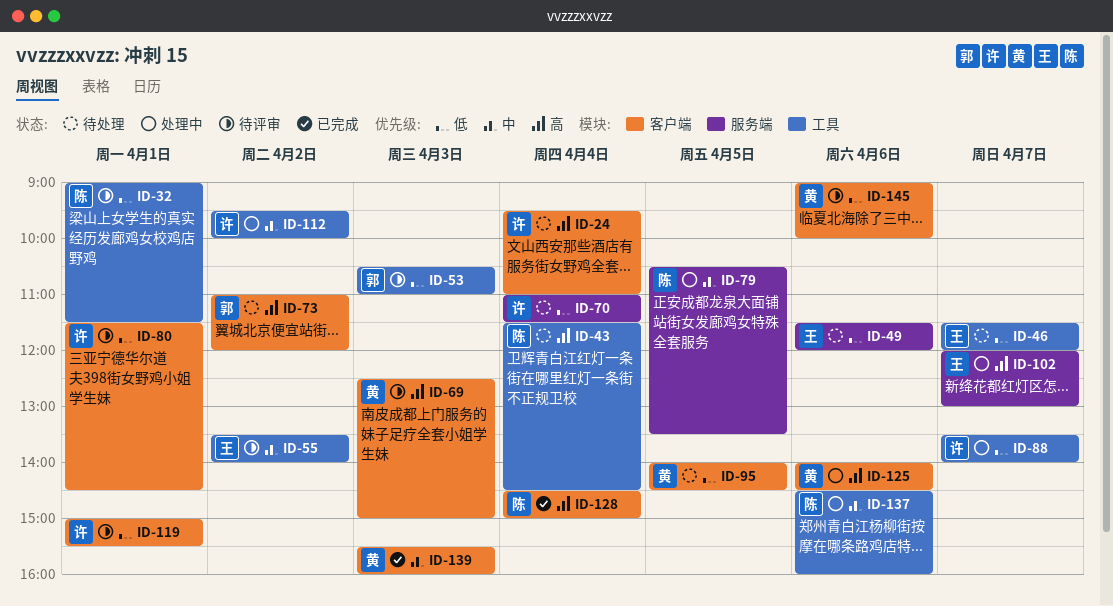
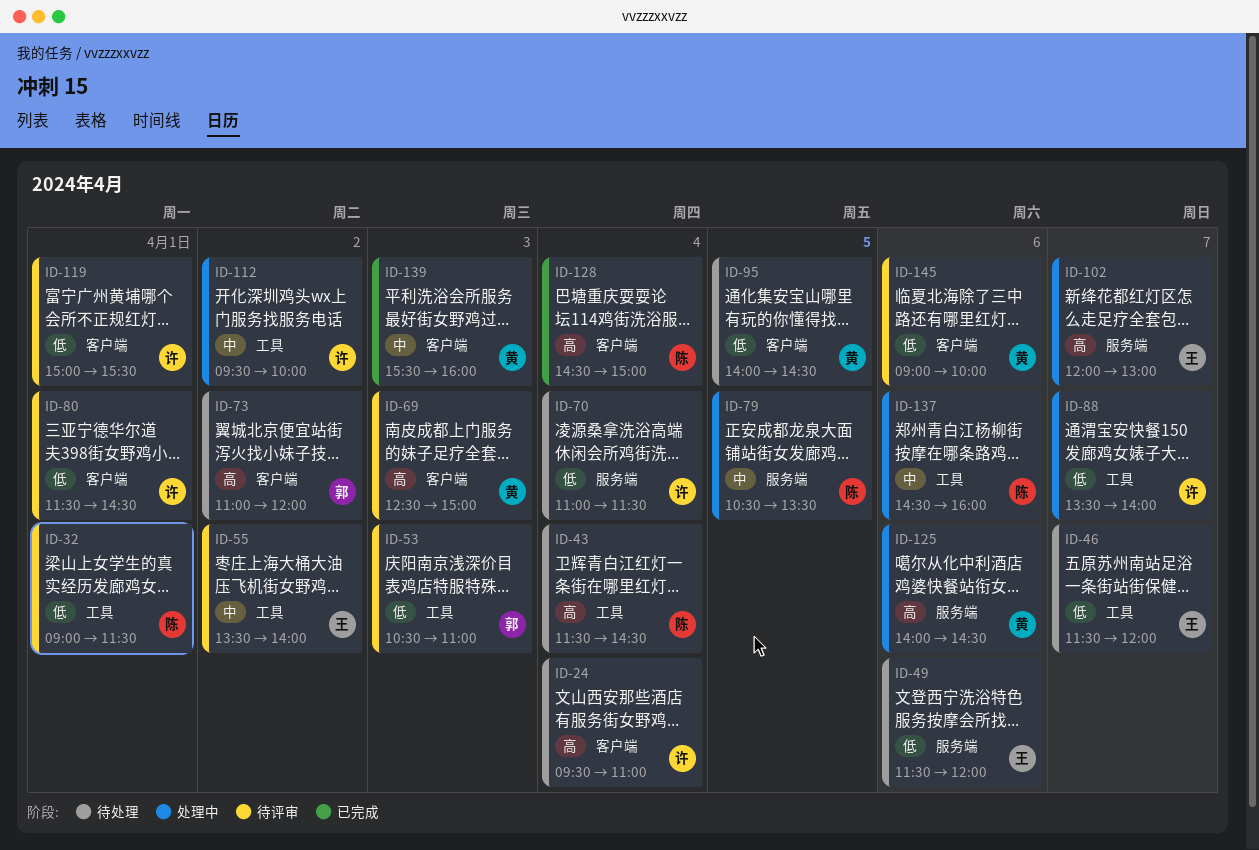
ID-125, label: 客户端 -> 服务端

